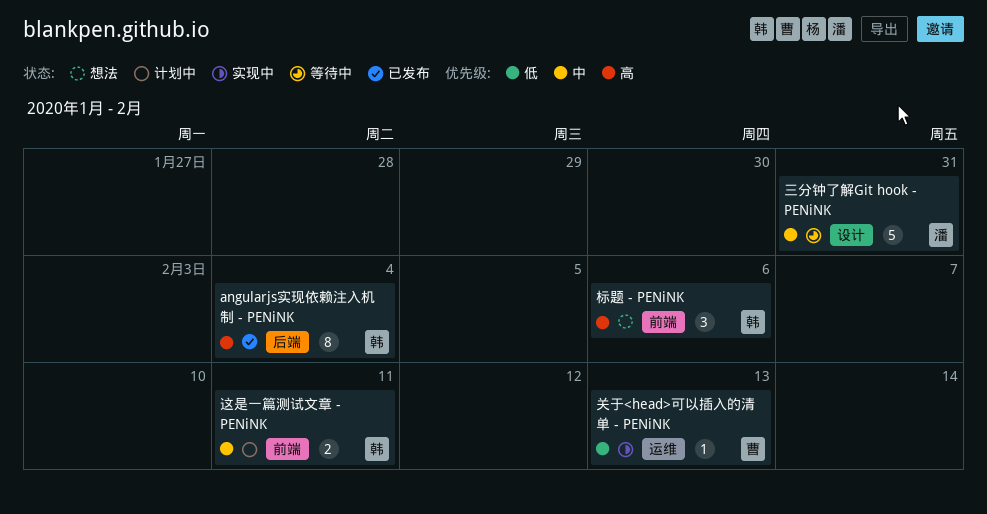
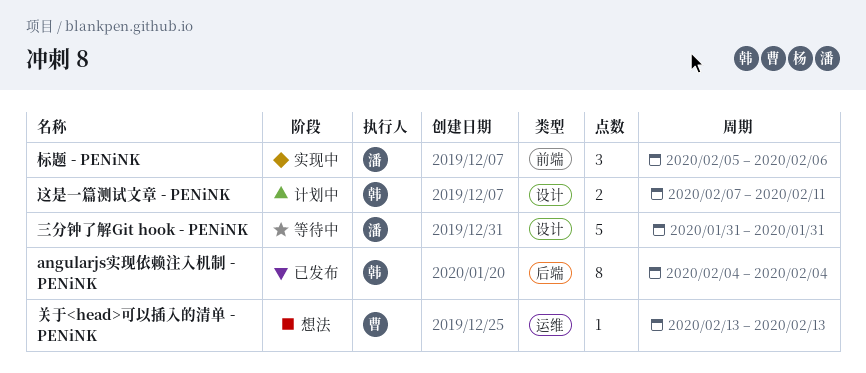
关于<head>可以插入的清单 - PENiNK, status: 实现中 -> 想法
标题 - PENiNK, status: 想法 -> 实现中
标题 - PENiNK, owner: 韩 -> 潘
这是一篇测试文章 - PENiNK, label: 前端 -> 设计

